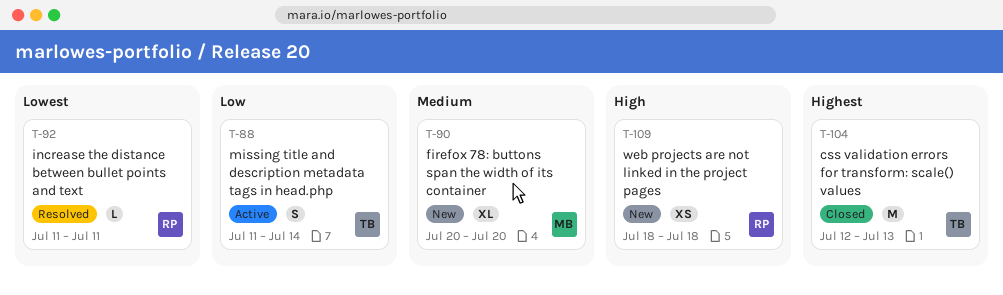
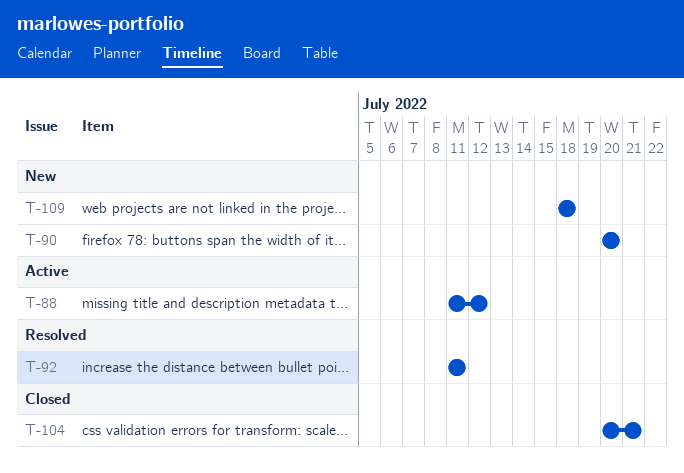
T-88, due: Jul 14 -> Jul 12
T-104, start: Jul 12 -> Jul 20
T-104, due: Jul 13 -> Jul 21

